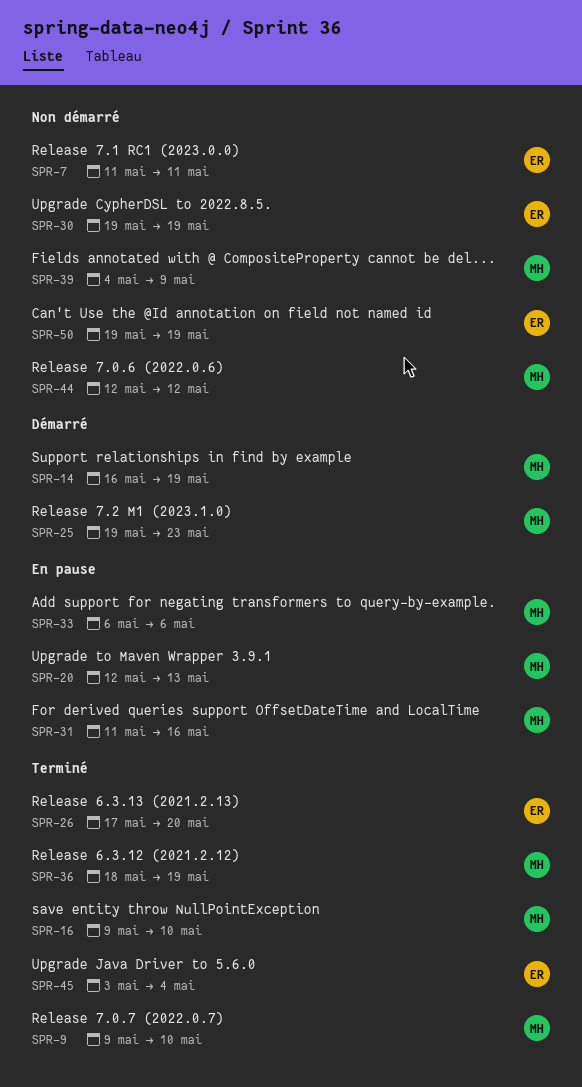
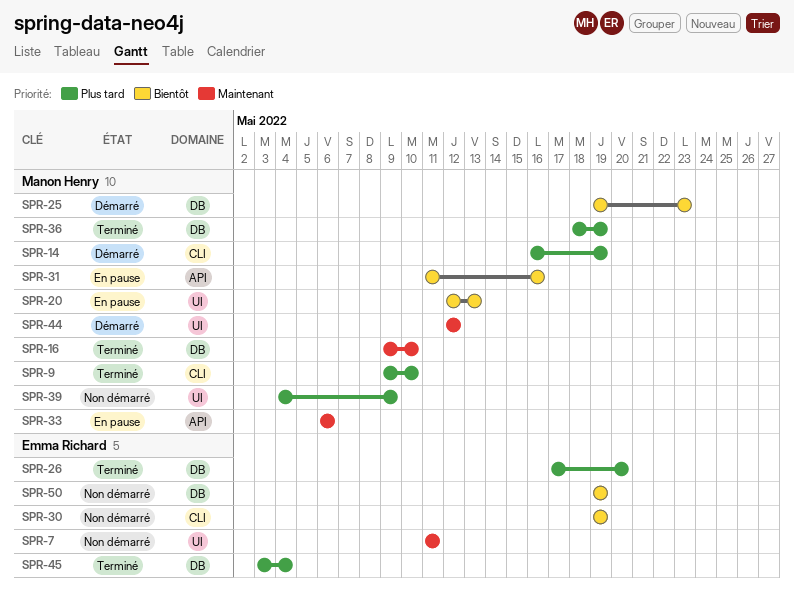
SPR-44, status: Non démarré -> Démarré

